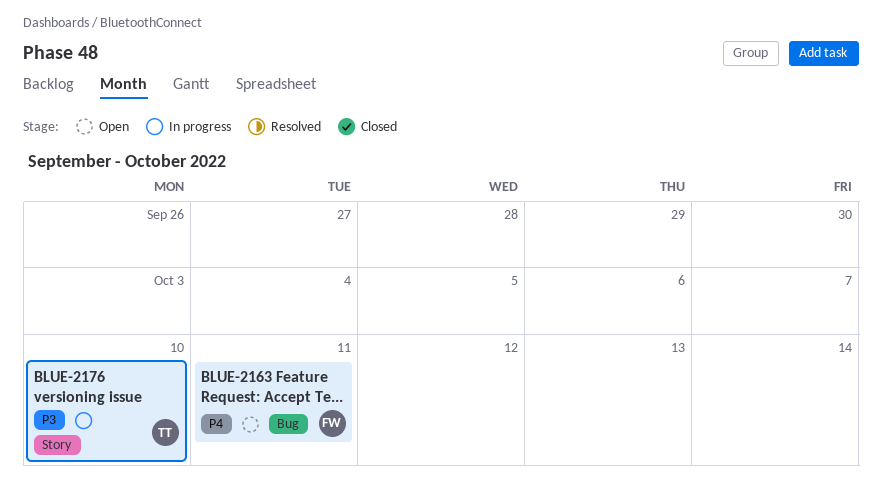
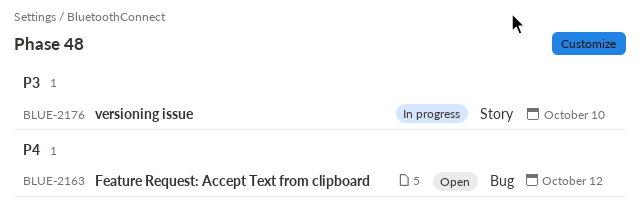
BLUE-2163, due: Oct 11 -> Oct 12

